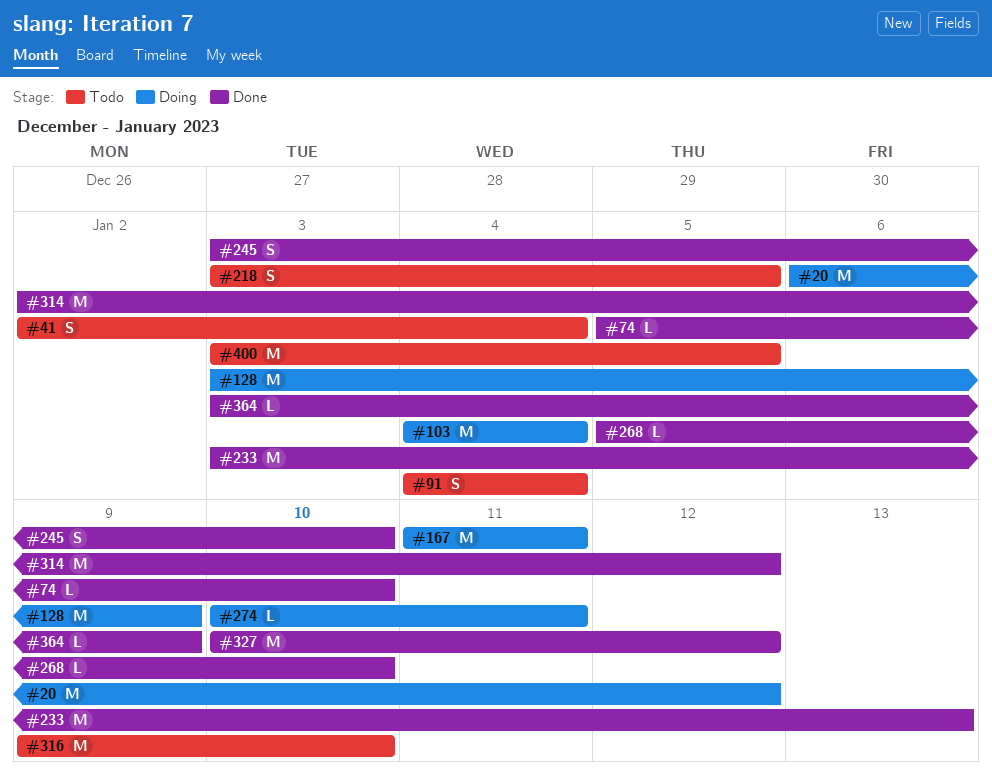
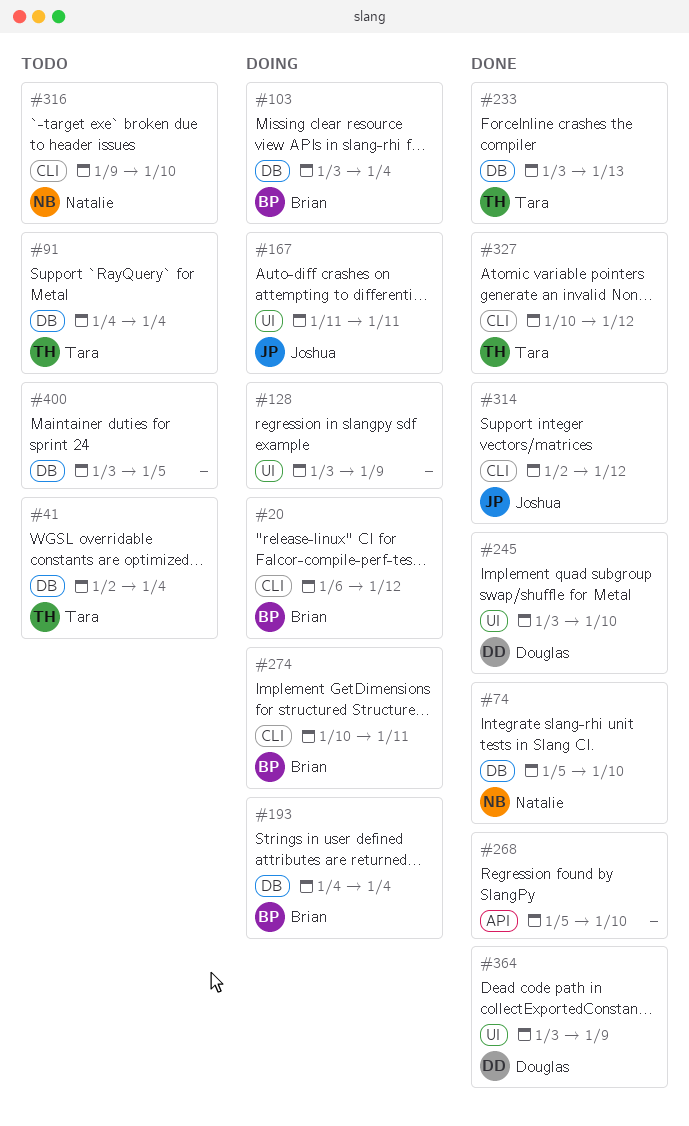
#103, start: Jan 4 -> Jan 3
#193: none -> present
#218: present -> none

